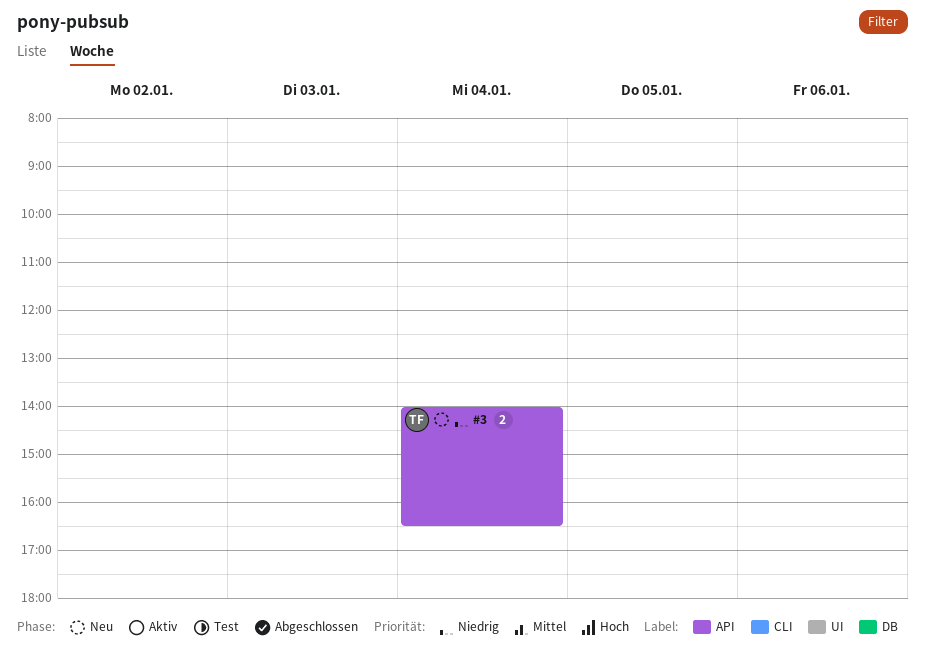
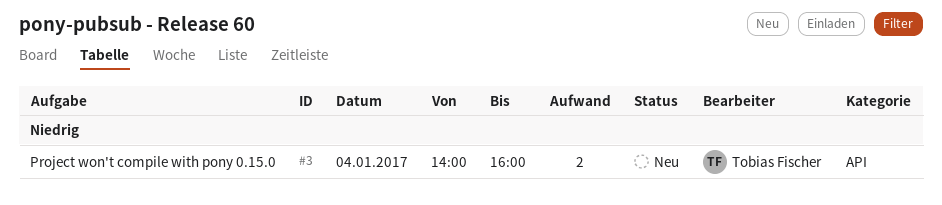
#3, ends: 16:30 -> 16:00

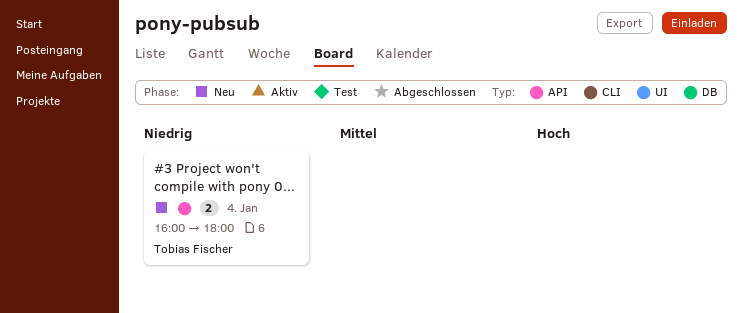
#3, begins: 14:00 -> 16:00
#3, ends: 16:00 -> 18:00

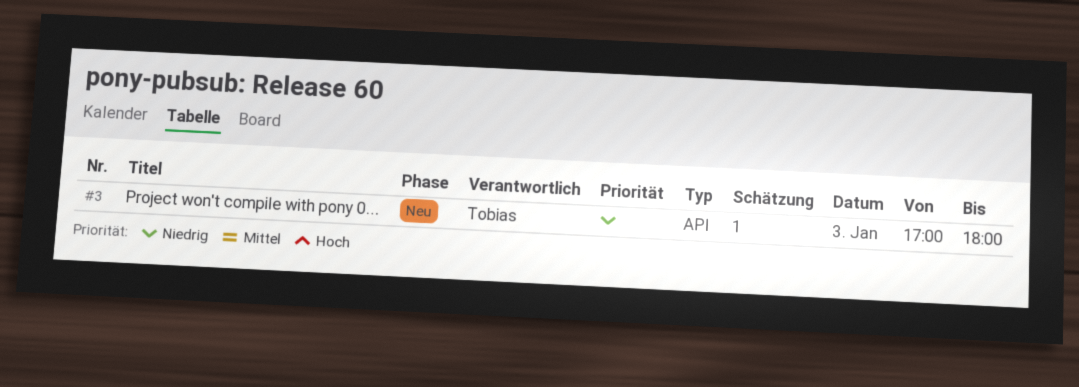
#3, estimate: 2 -> 1
#3, day: Jan 4 -> Jan 3
#3, begins: 16:00 -> 17:00

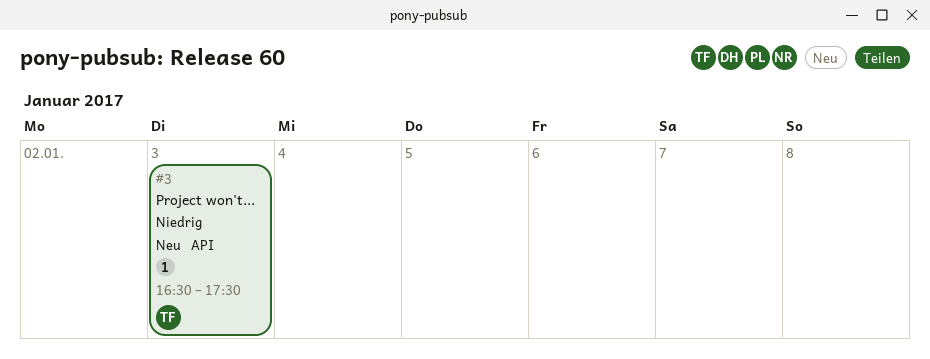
#3, begins: 17:00 -> 16:30
#3, ends: 18:00 -> 17:30

